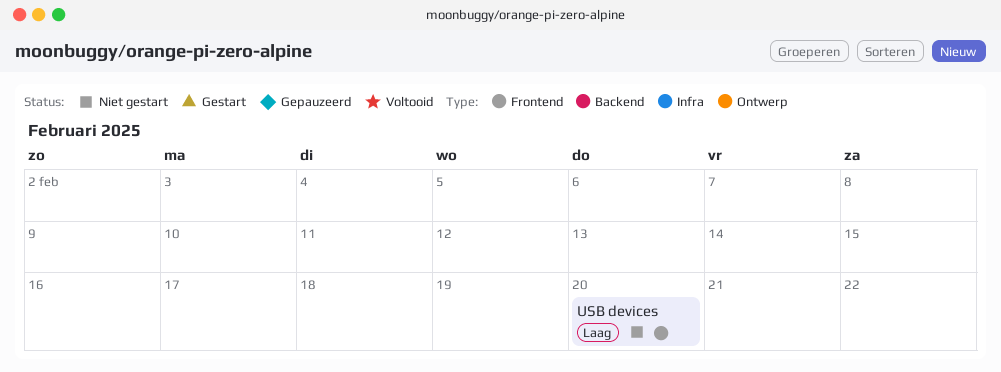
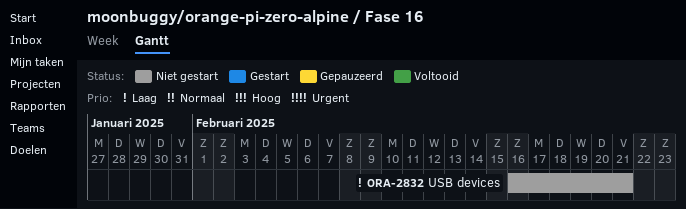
USB devices, due: Feb 20 -> Feb 21

